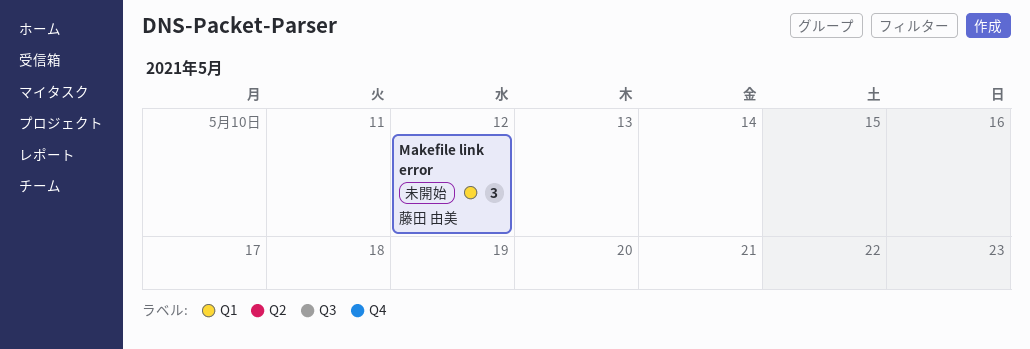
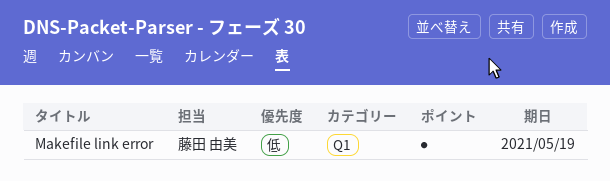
Makefile link error, estimate: 3 -> 1
Makefile link error, due: May 12 -> May 19

